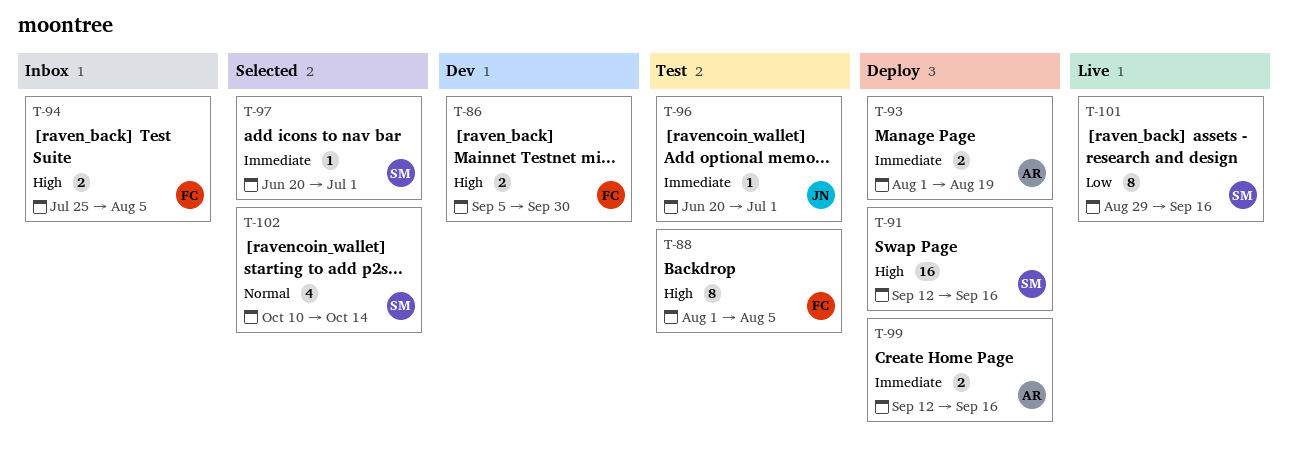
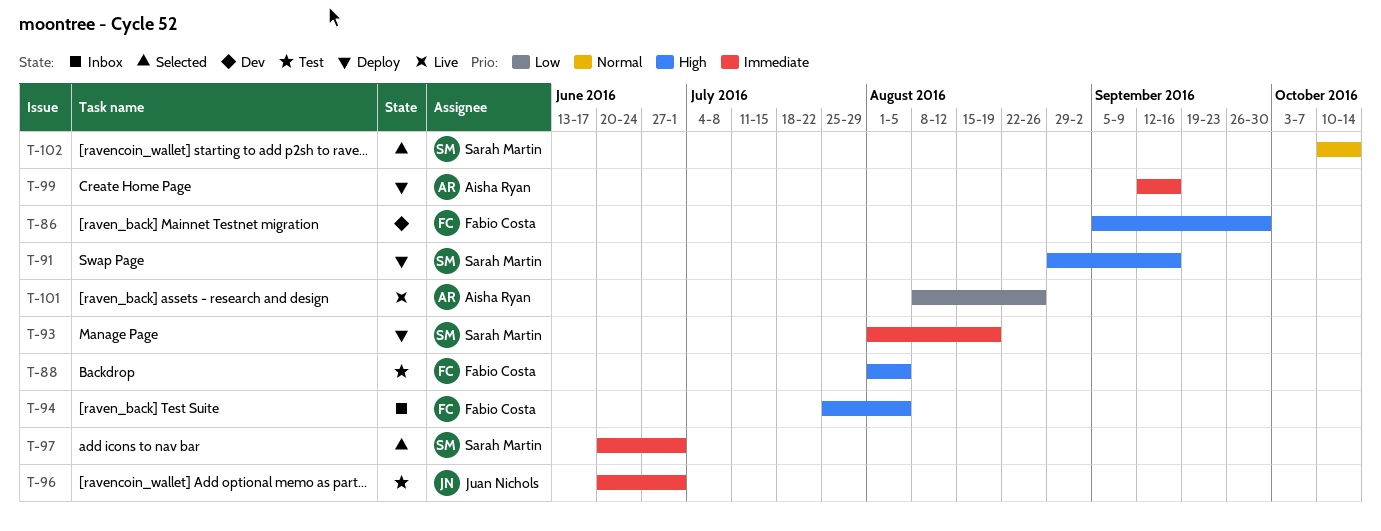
T-91, start: Sep 12 -> Aug 29
T-93, owner: Aisha Ryan -> Sarah Martin
T-101, owner: Sarah Martin -> Aisha Ryan
T-101, start: Aug 29 -> Aug 8
T-101, due: Sep 16 -> Aug 26

